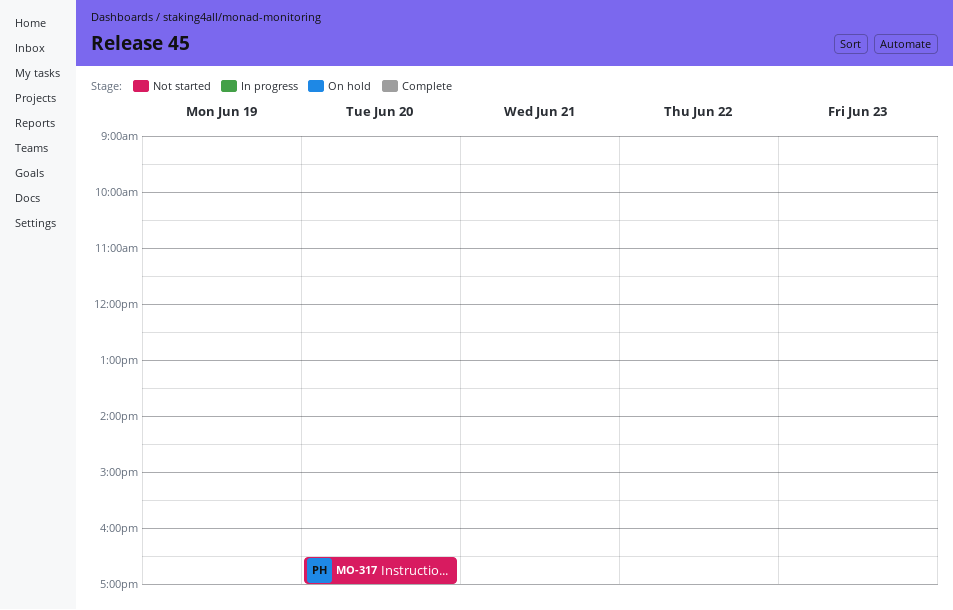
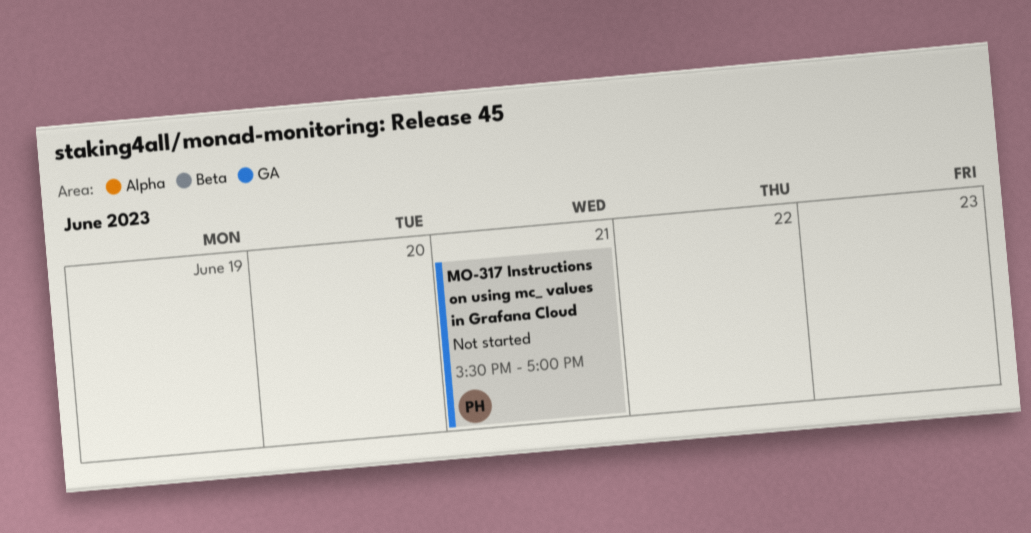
MO-317, day: Jun 20 -> Jun 21
MO-317, begins: 16:30 -> 15:30

